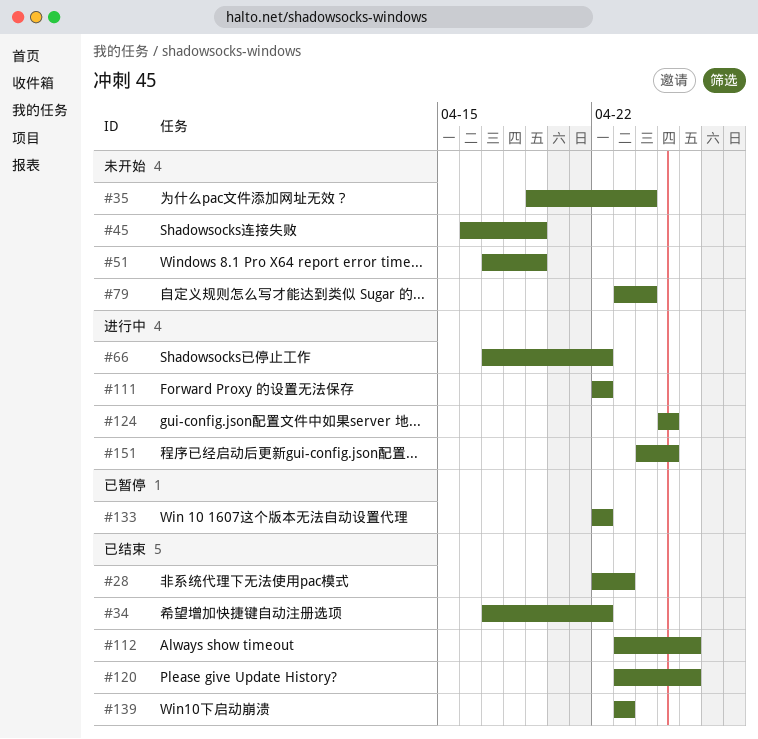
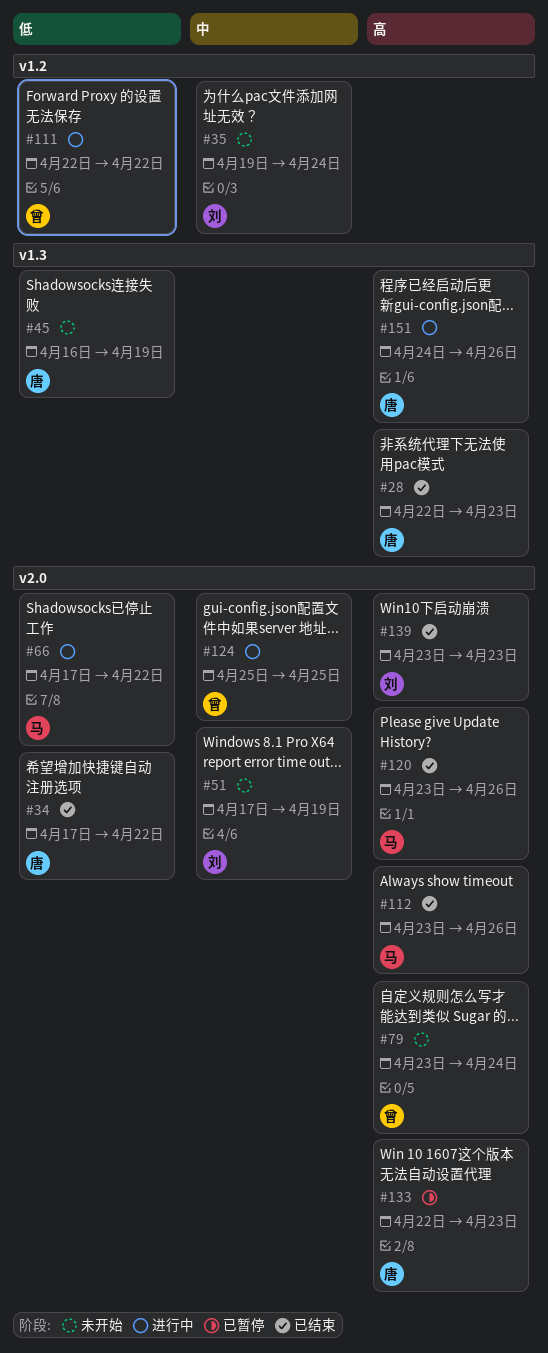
#133, due: Apr 22 -> Apr 23
#151, due: Apr 25 -> Apr 26

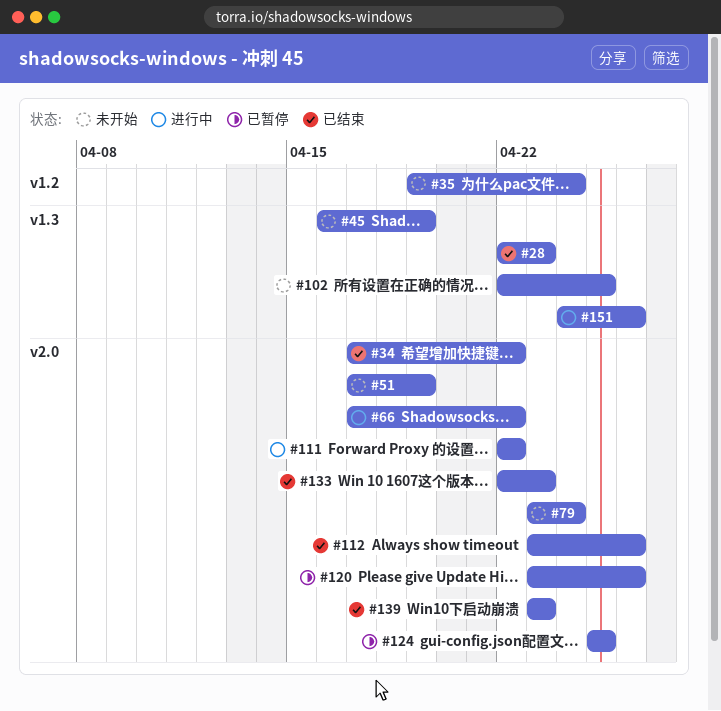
#102: none -> present
#111, label: v1.2 -> v2.0
#120, status: 已结束 -> 已暂停
#124, status: 进行中 -> 已暂停
#133, status: 已暂停 -> 已结束

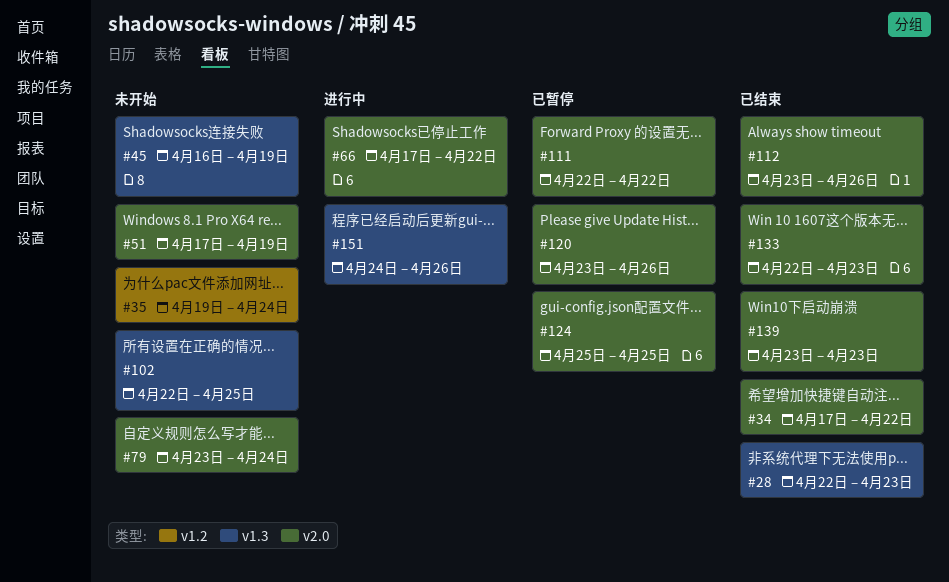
#111, status: 进行中 -> 已暂停

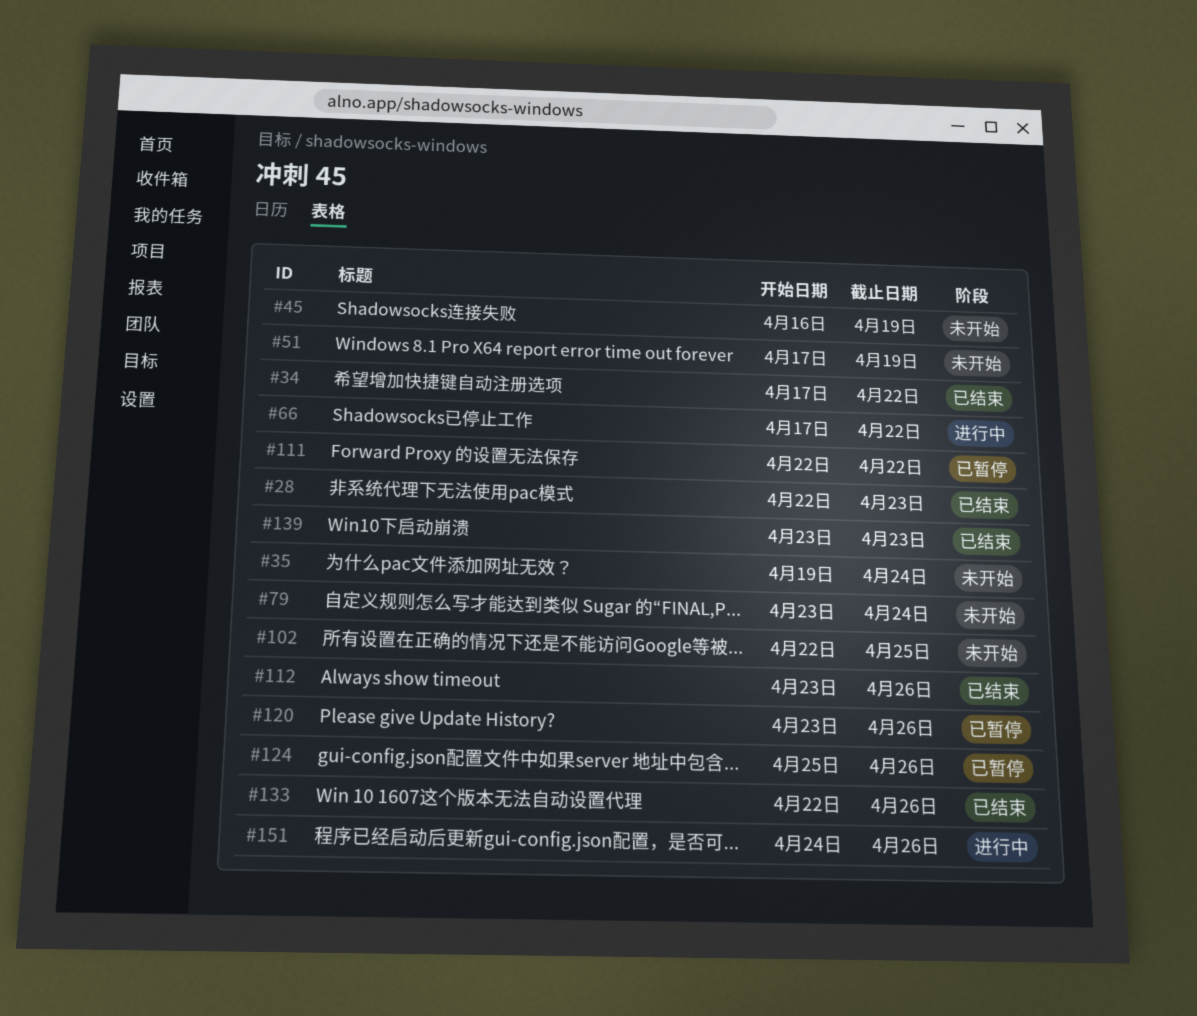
#124, due: Apr 25 -> Apr 26
#133, due: Apr 23 -> Apr 26

